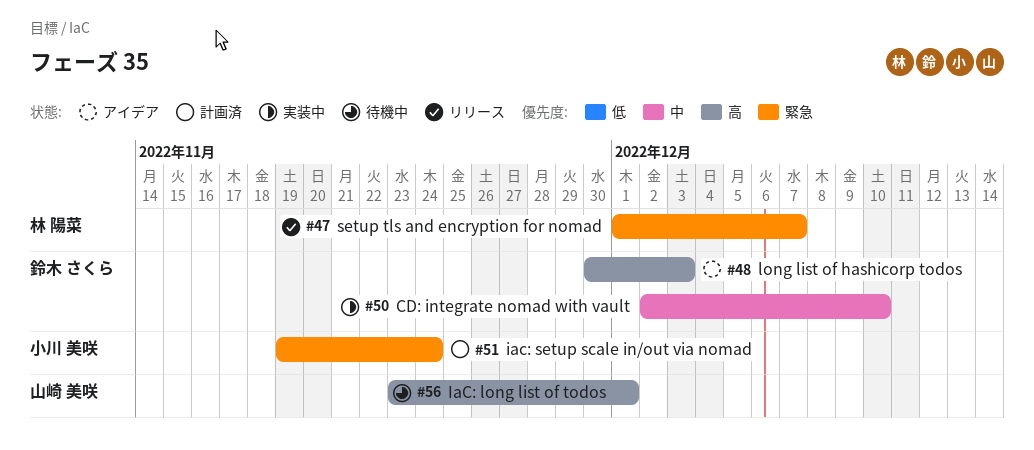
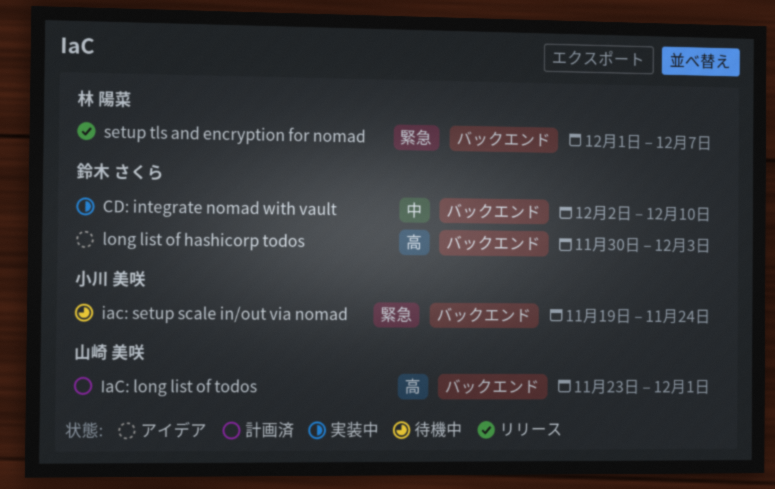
IaC: long list of todos, status: 待機中 -> 計画済
iac: setup scale in/out via nomad, status: 計画済 -> 待機中

